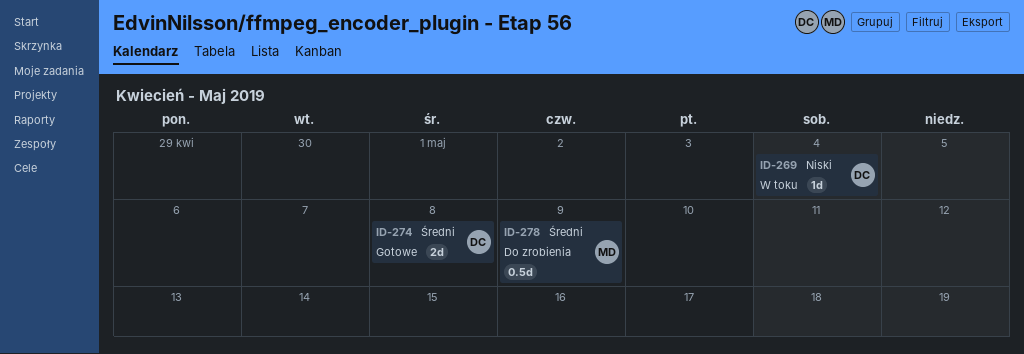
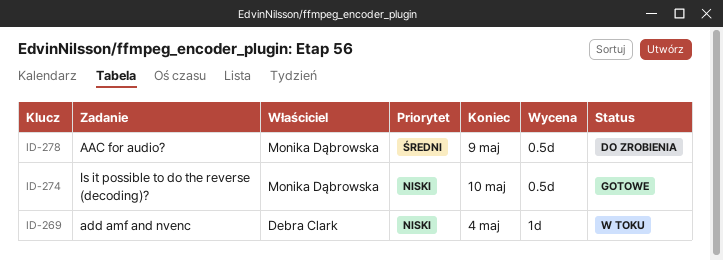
ID-274, owner: Debra Clark -> Monika Dąbrowska
ID-274, priority: Średni -> Niski
ID-274, estimate: 2d -> 0.5d
ID-274, due: May 8 -> May 10

